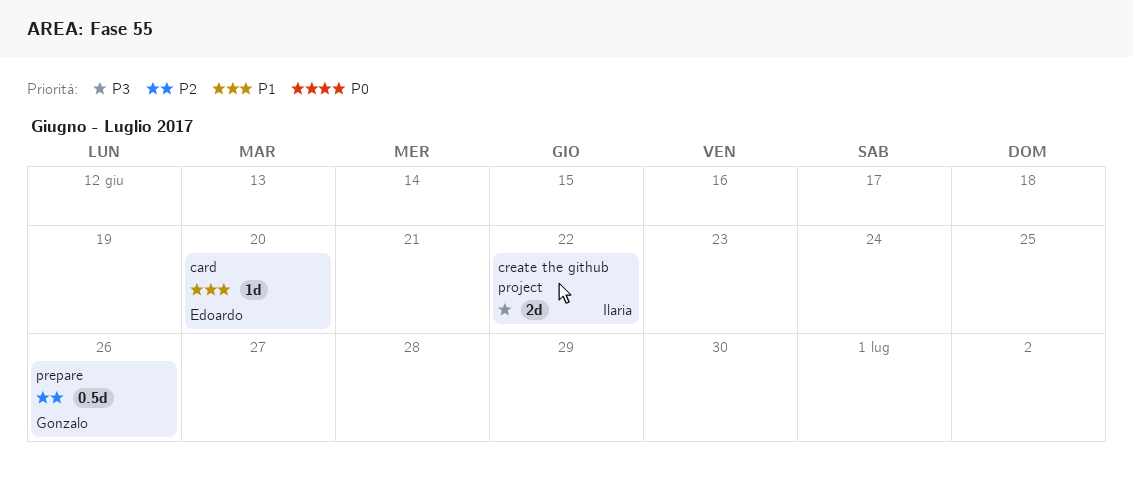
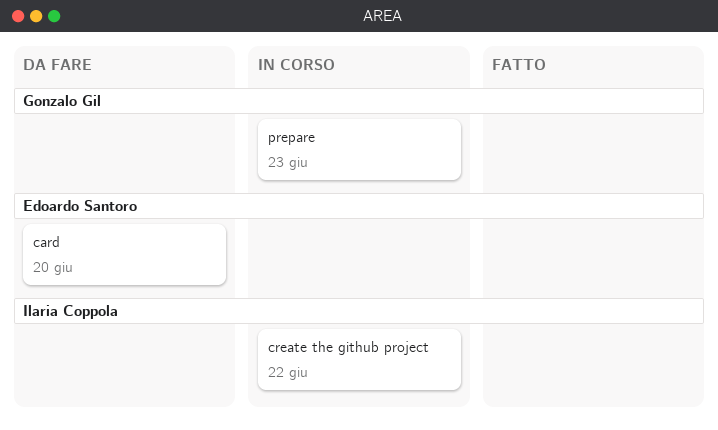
prepare, due: Jun 26 -> Jun 23

